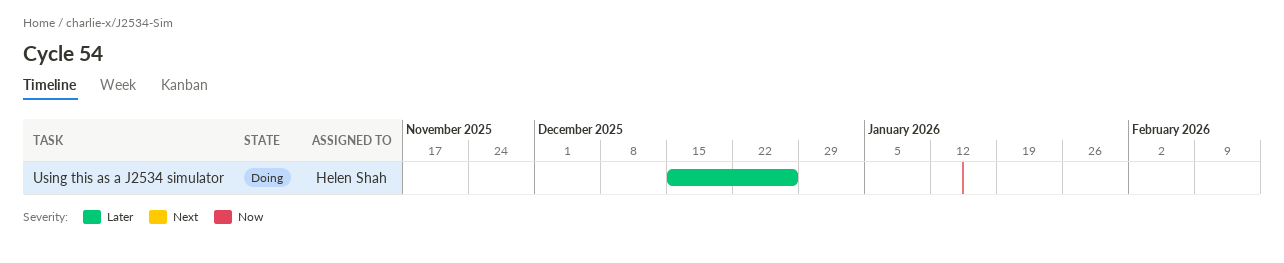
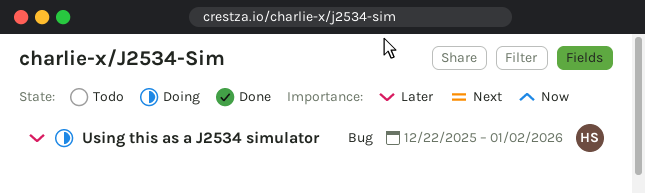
Using this as a J2534 simulator, start: Dec 15 -> Dec 22
Using this as a J2534 simulator, due: Dec 26 -> Jan 2

